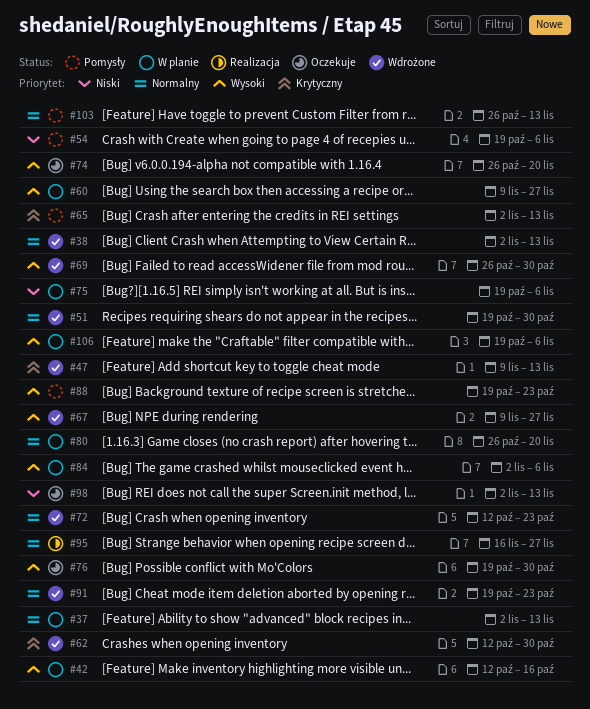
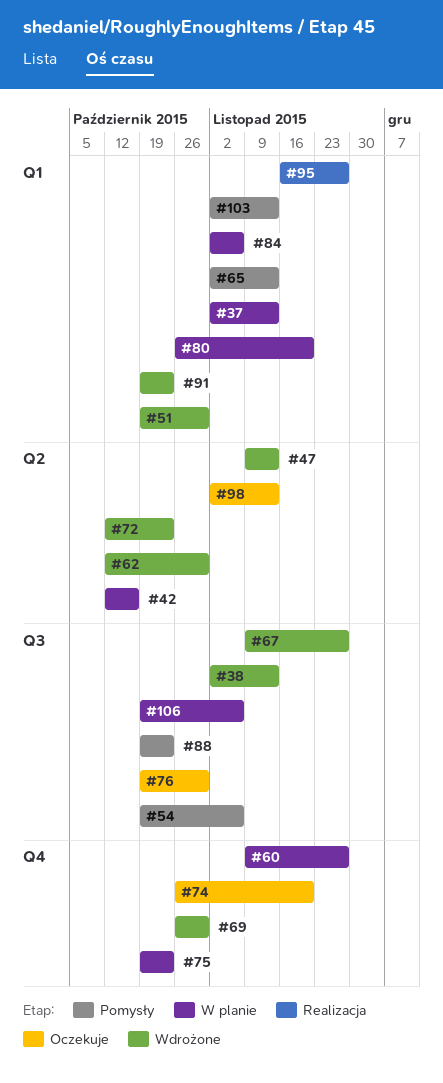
#75, due: Nov 6 -> Oct 23
#103, start: Oct 26 -> Nov 2

